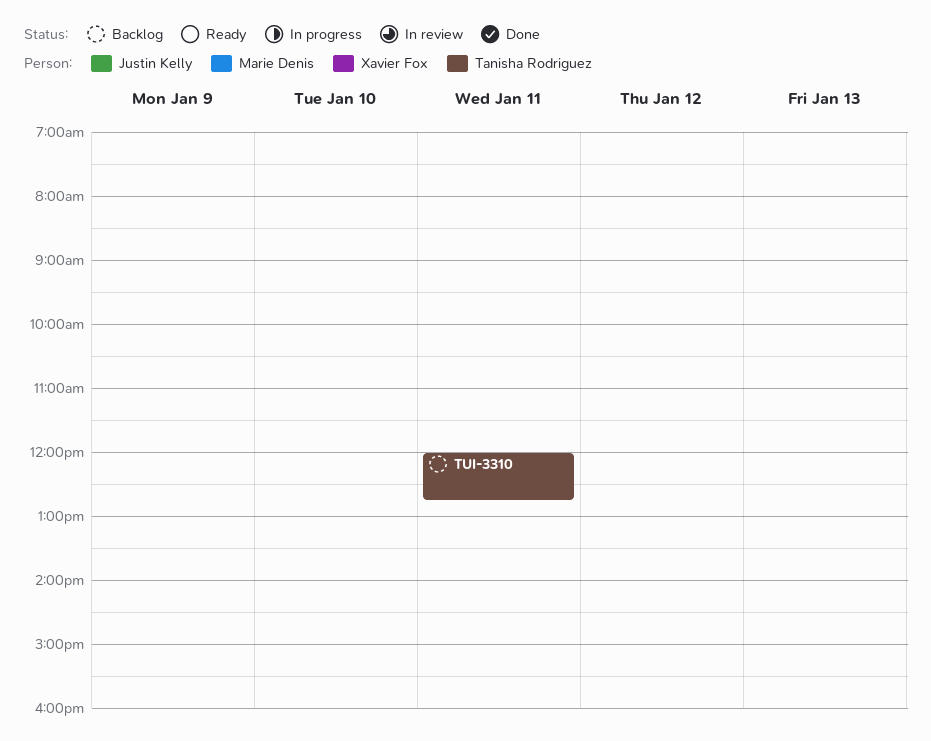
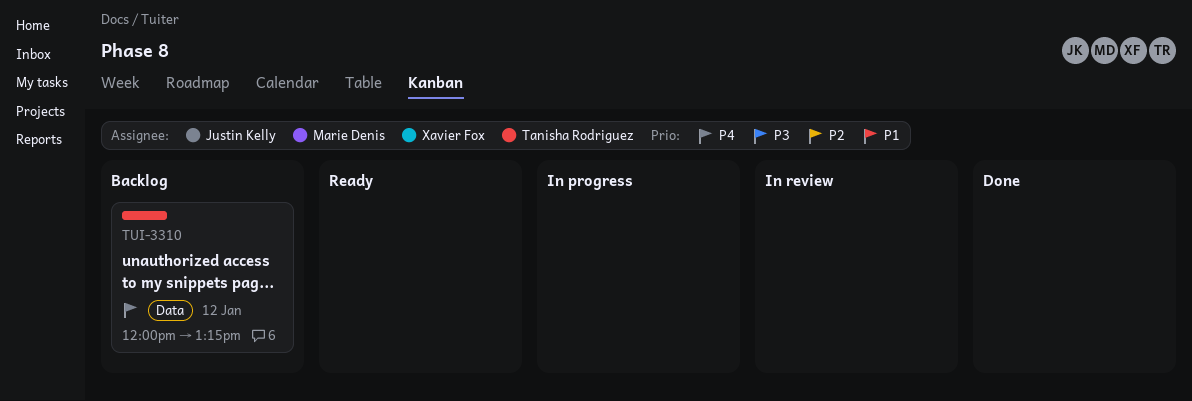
TUI-3310, day: Jan 11 -> Jan 12
TUI-3310, ends: 12:45 -> 13:15

